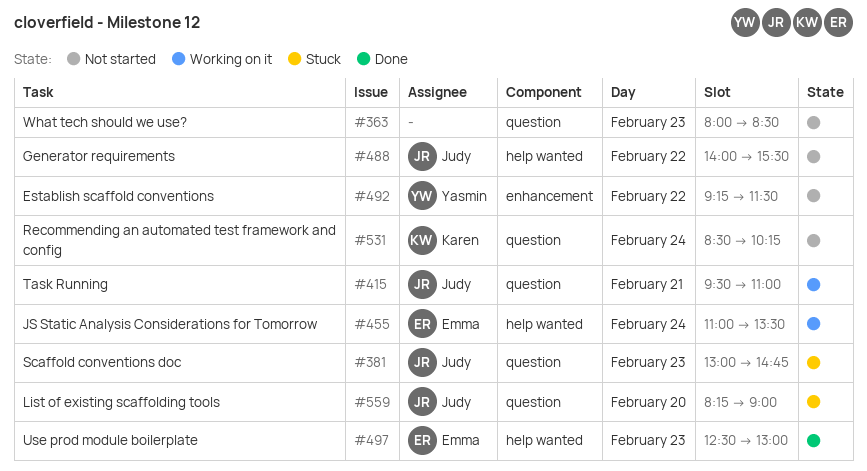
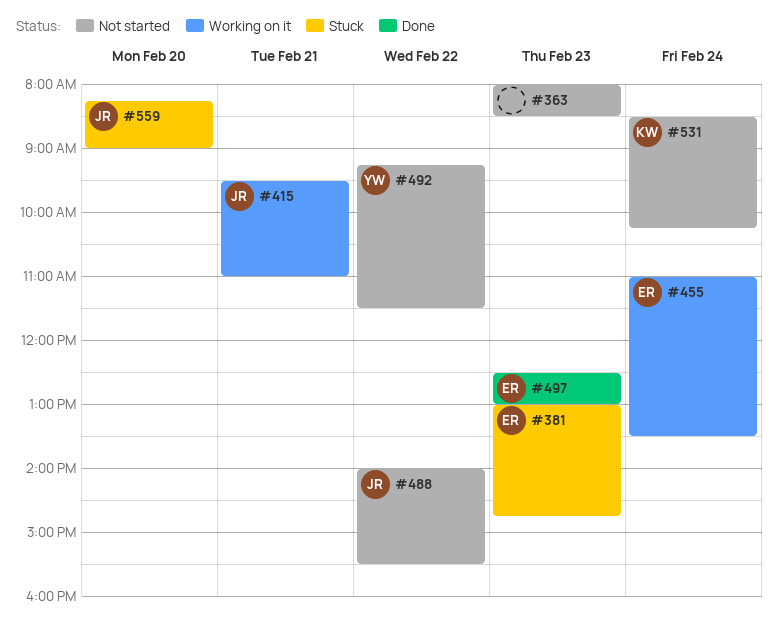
#381, owner: Judy -> Emma

